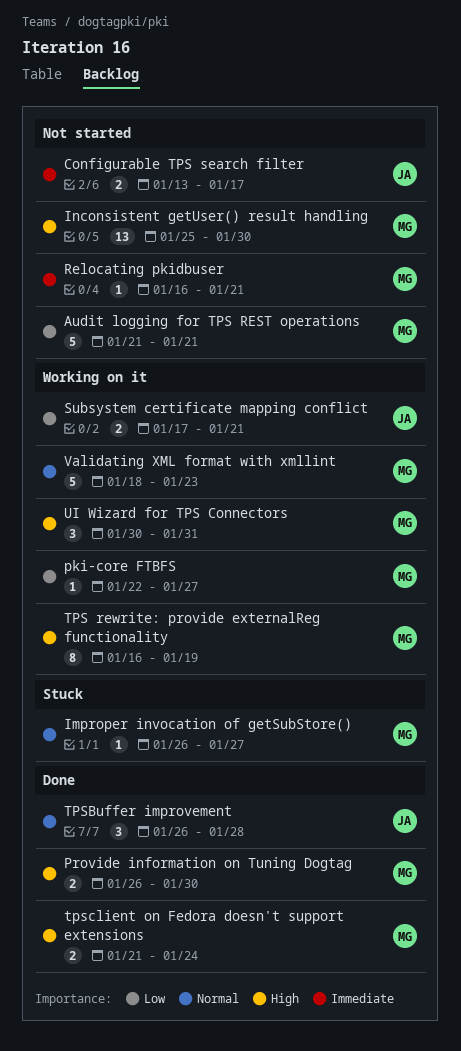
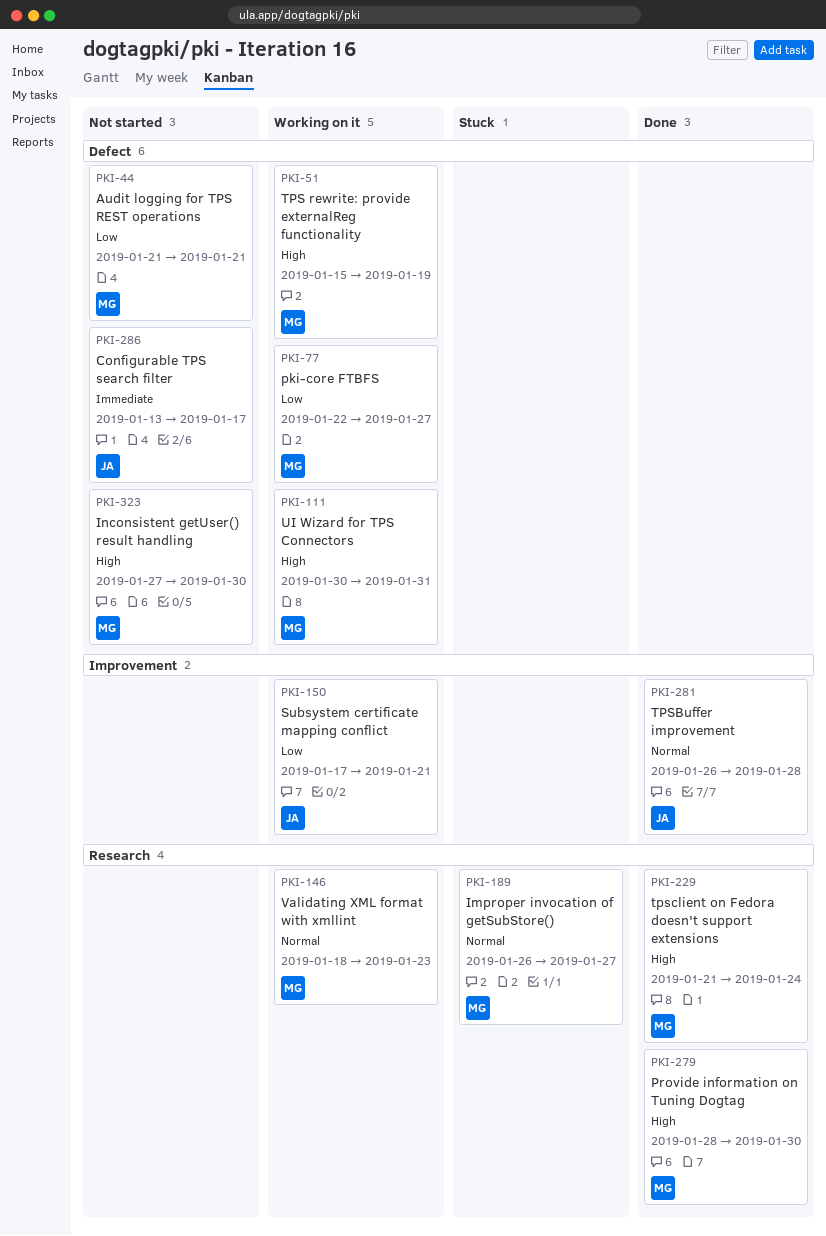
Inconsistent getUser() result handling, start: Jan 25 -> Jan 27
Provide information on Tuning Dogtag, start: Jan 26 -> Jan 28
Relocating pkidbuser: present -> none
TPS rewrite: provide externalReg functionality, start: Jan 16 -> Jan 15

